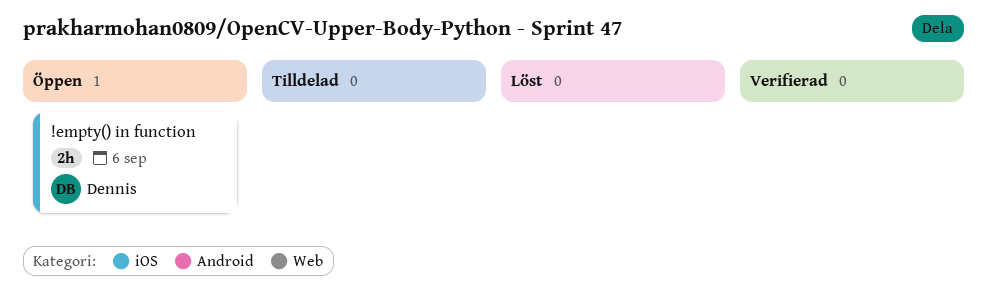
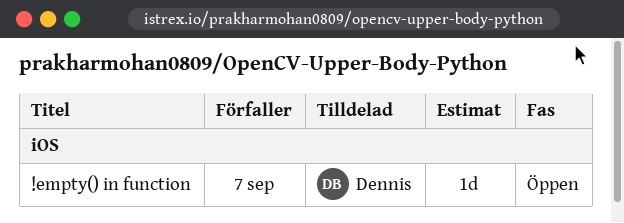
!empty() in function, estimate: 2h -> 1d
!empty() in function, due: Sep 6 -> Sep 7

